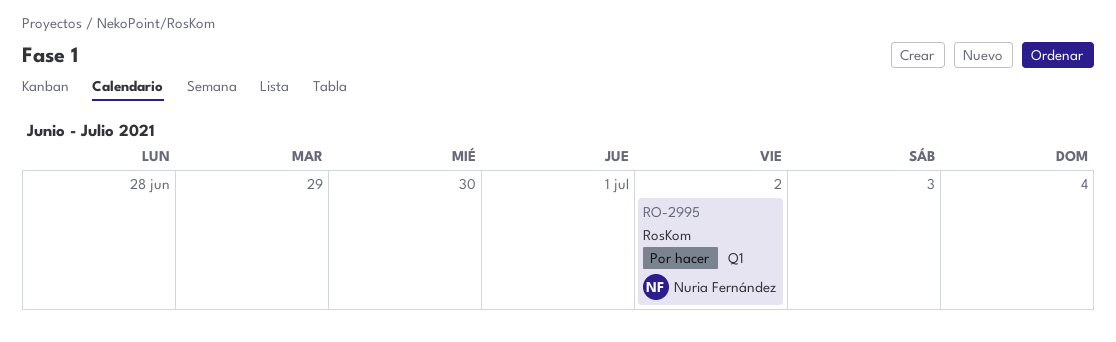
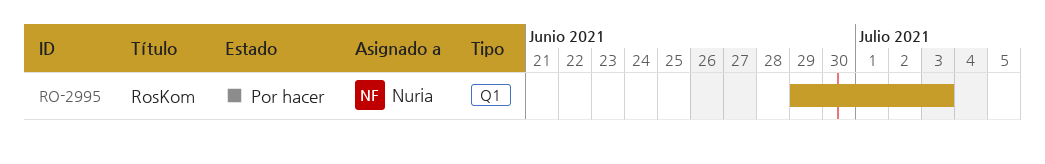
RO-2995, due: Jul 2 -> Jul 3

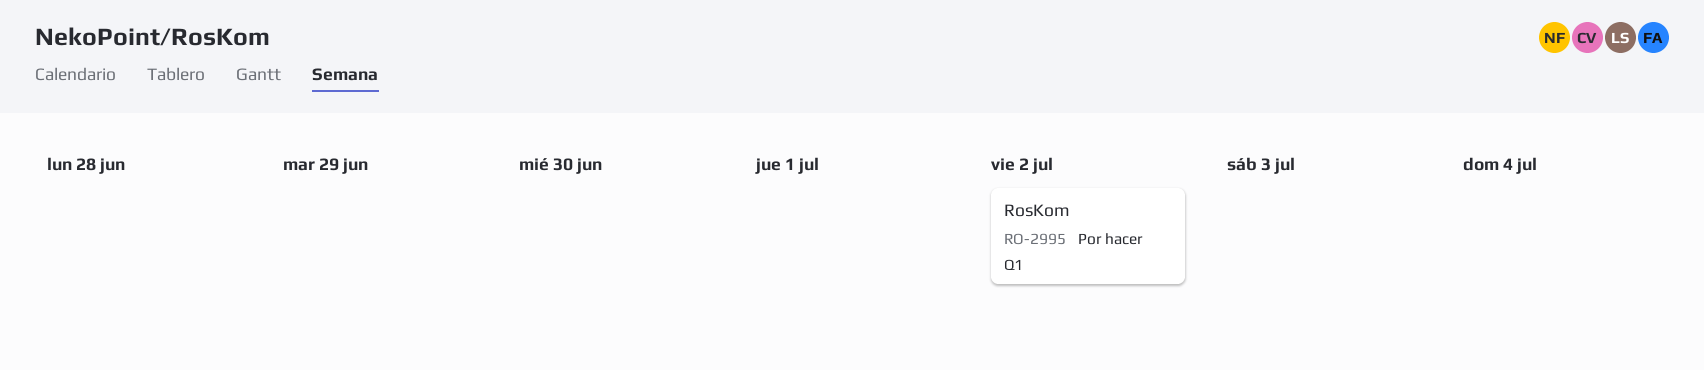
RO-2995, due: Jul 3 -> Jul 2

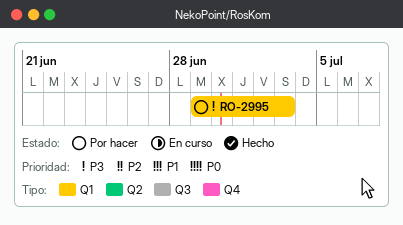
RO-2995, due: Jul 2 -> Jul 3

